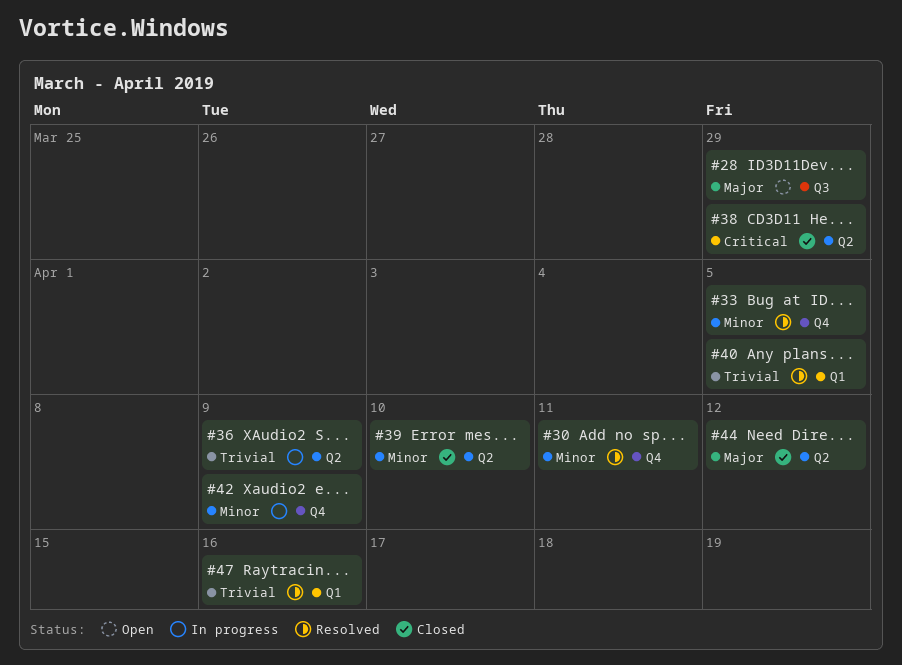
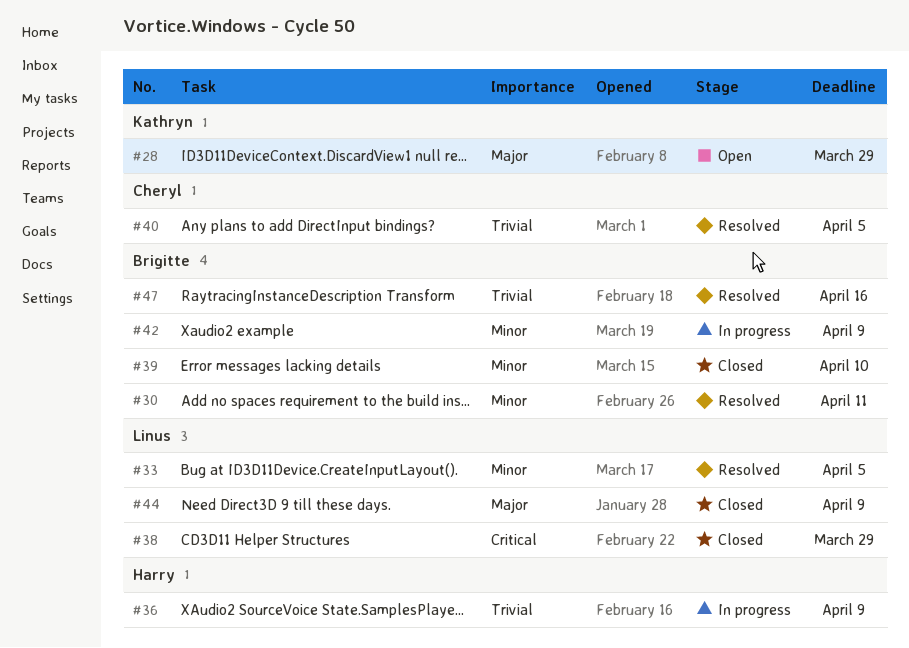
#44, due: Apr 12 -> Apr 9

